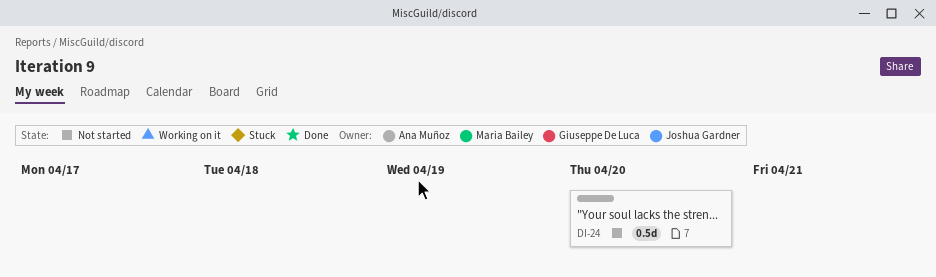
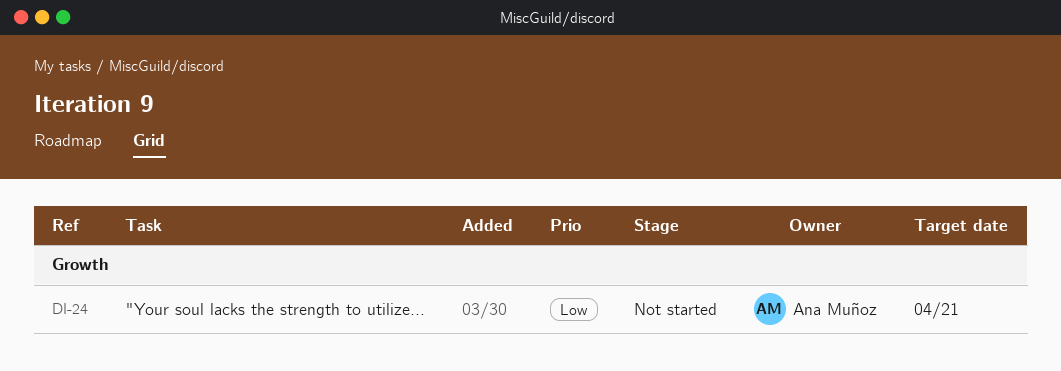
DI-24, due: Apr 20 -> Apr 21

